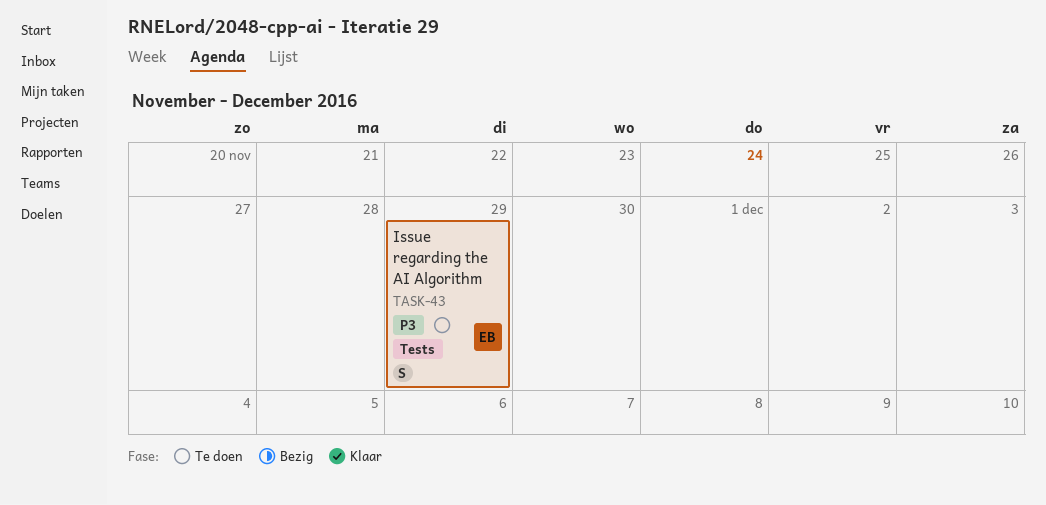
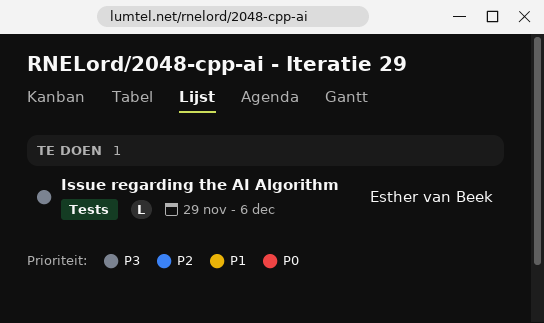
Issue regarding the AI Algorithm, estimate: S -> L
Issue regarding the AI Algorithm, due: Nov 29 -> Dec 6

